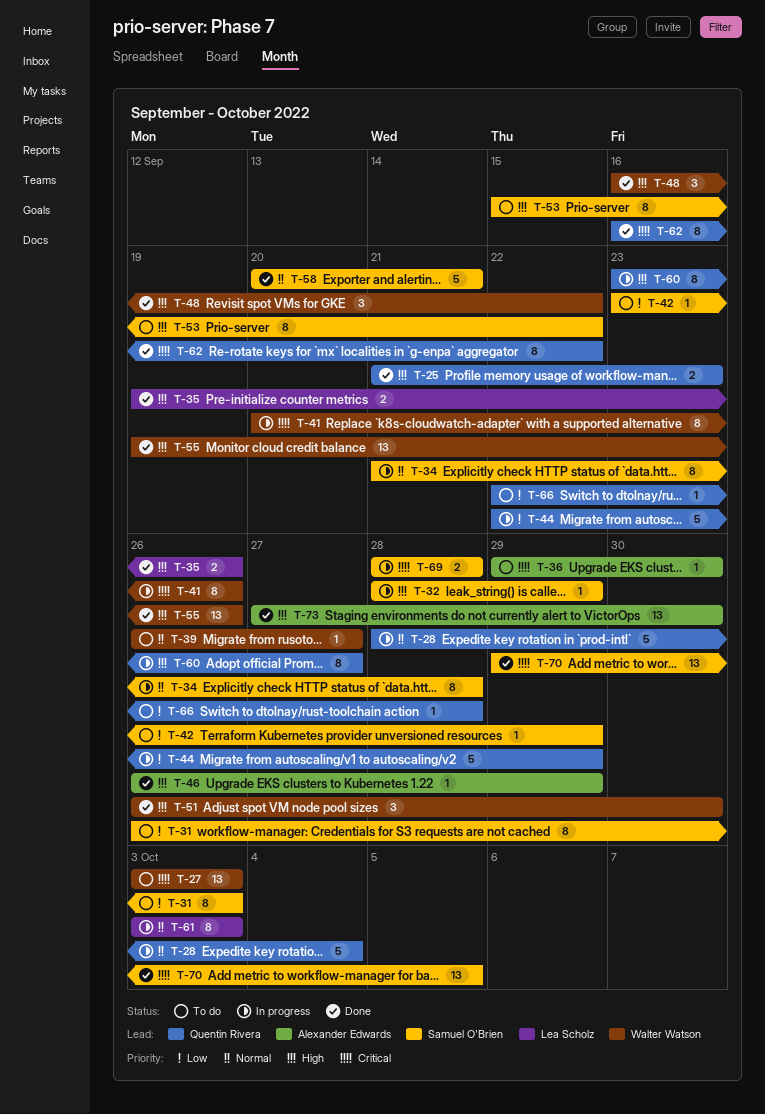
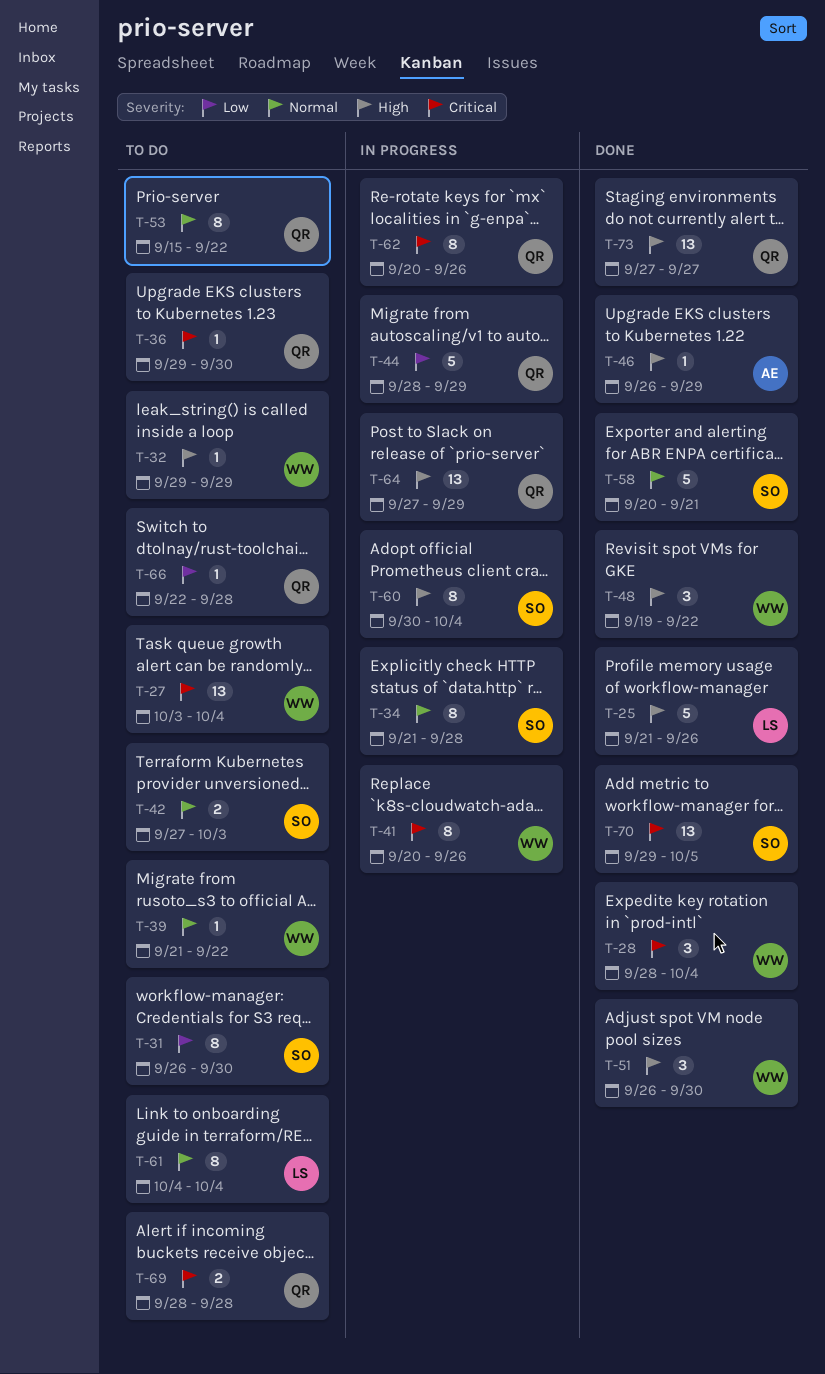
T-25, owner: Quentin Rivera -> Lea Scholz
T-25, estimate: 2 -> 5
T-25, due: Sep 23 -> Sep 26
T-27, due: Oct 3 -> Oct 4
T-28, status: In progress -> Done
T-28, owner: Quentin Rivera -> Walter Watson
T-28, priority: Normal -> Critical
T-28, estimate: 5 -> 3
T-31, due: Oct 3 -> Sep 30
T-32, status: In progress -> To do
T-32, owner: Samuel O'Brien -> Walter Watson
T-32, start: Sep 28 -> Sep 29
T-35: present -> none
T-36, owner: Alexander Edwards -> Quentin Rivera
T-39, start: Sep 26 -> Sep 21
T-39, due: Sep 27 -> Sep 22
T-42, priority: Low -> Normal
T-42, estimate: 1 -> 2
T-42, start: Sep 23 -> Sep 27
T-42, due: Sep 29 -> Oct 3
T-44, start: Sep 22 -> Sep 28
T-48, start: Sep 16 -> Sep 19
T-53, owner: Samuel O'Brien -> Quentin Rivera
T-53, priority: High -> Normal
T-55: present -> none
T-60, owner: Quentin Rivera -> Samuel O'Brien
T-60, start: Sep 23 -> Sep 30
T-60, due: Sep 27 -> Oct 4
T-61, status: In progress -> To do
T-61, start: Oct 3 -> Oct 4
T-61, due: Oct 3 -> Oct 4
T-62, status: Done -> In progress
T-62, start: Sep 16 -> Sep 20
T-62, due: Sep 22 -> Sep 26
T-64: none -> present
T-69, status: In progress -> To do
T-69, owner: Samuel O'Brien -> Quentin Rivera
T-73, owner: Alexander Edwards -> Quentin Rivera
T-73, due: Sep 30 -> Sep 27

